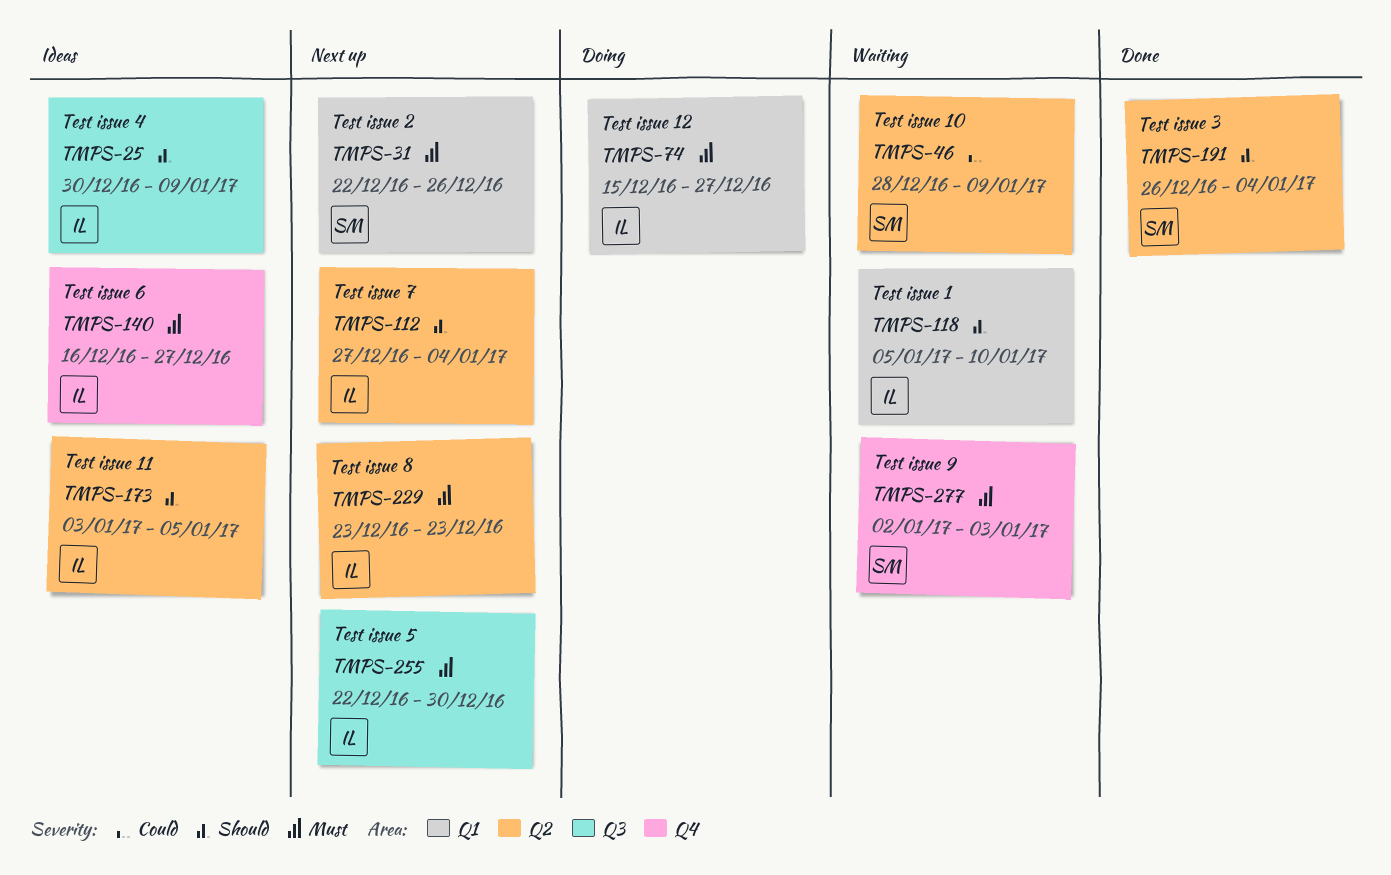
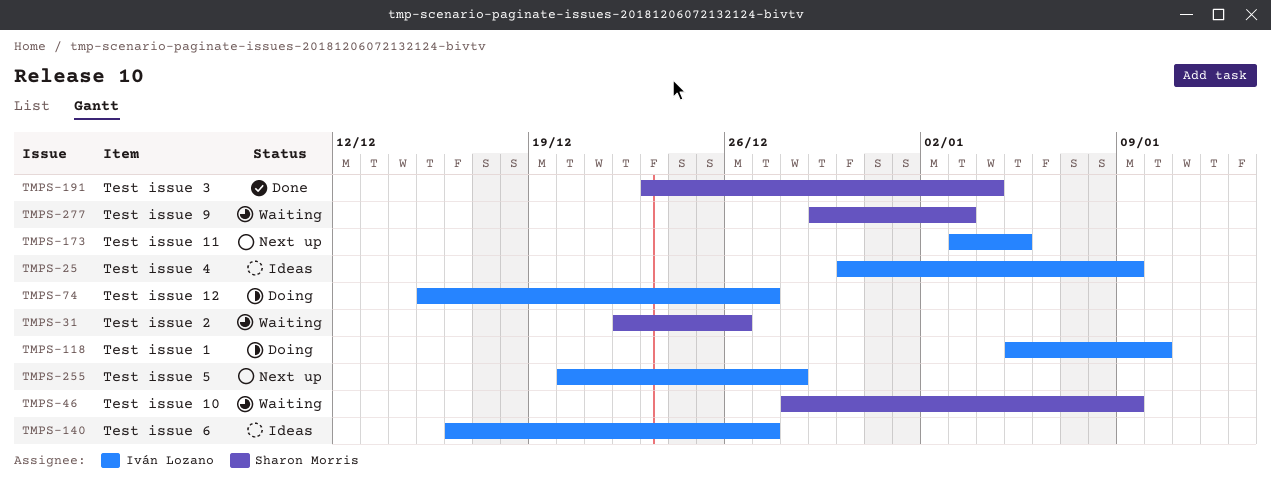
TMPS-31, status: Next up -> Waiting
TMPS-112: present -> none
TMPS-118, status: Waiting -> Doing
TMPS-173, status: Ideas -> Next up
TMPS-191, start: Dec 26 -> Dec 23
TMPS-229: present -> none
TMPS-255, start: Dec 22 -> Dec 20
TMPS-255, due: Dec 30 -> Dec 28
TMPS-277, start: Jan 2 -> Dec 29

